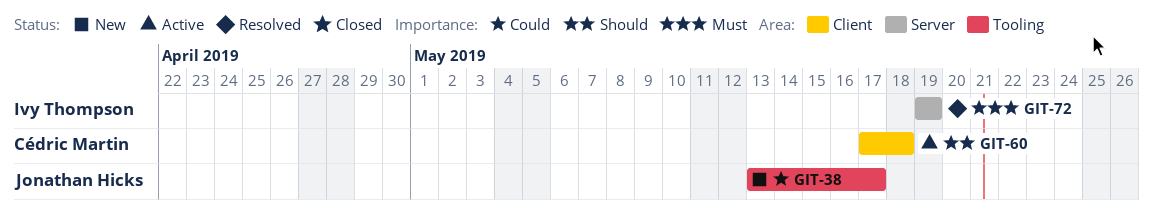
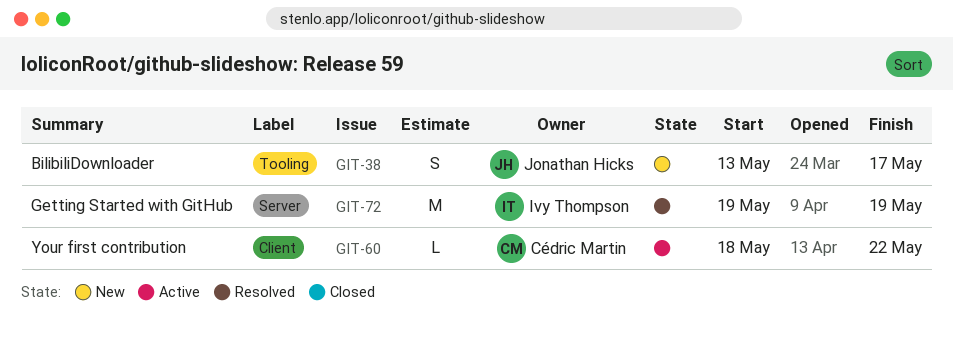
GIT-60, start: May 17 -> May 18
GIT-60, due: May 18 -> May 22

